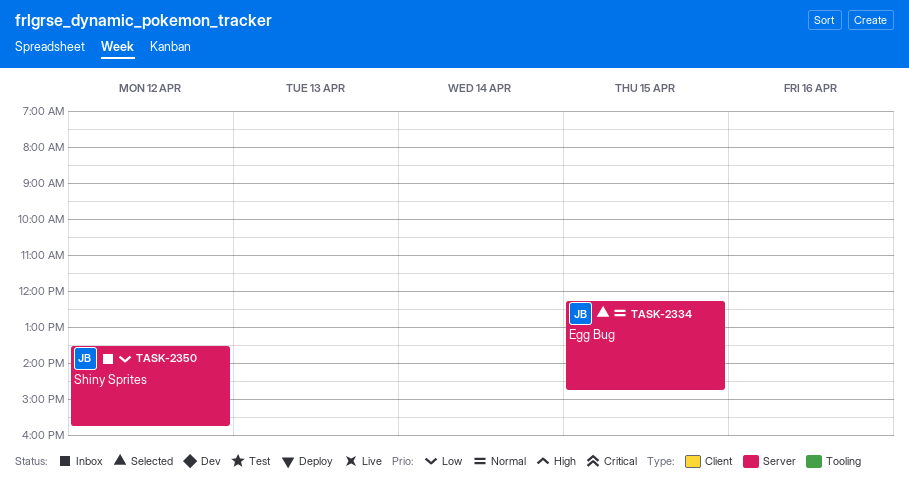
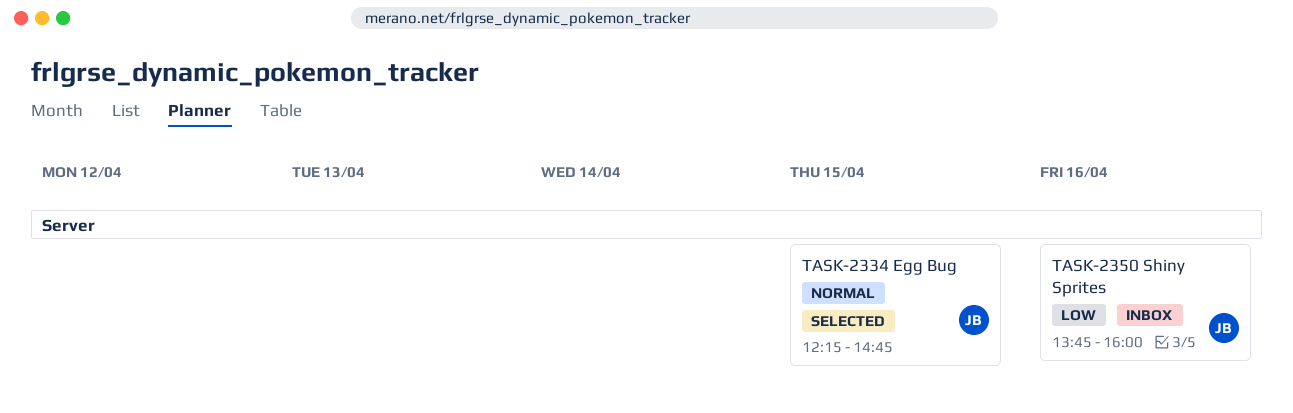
TASK-2350, day: Apr 12 -> Apr 16
TASK-2350, begins: 13:30 -> 13:45
TASK-2350, ends: 15:45 -> 16:00

